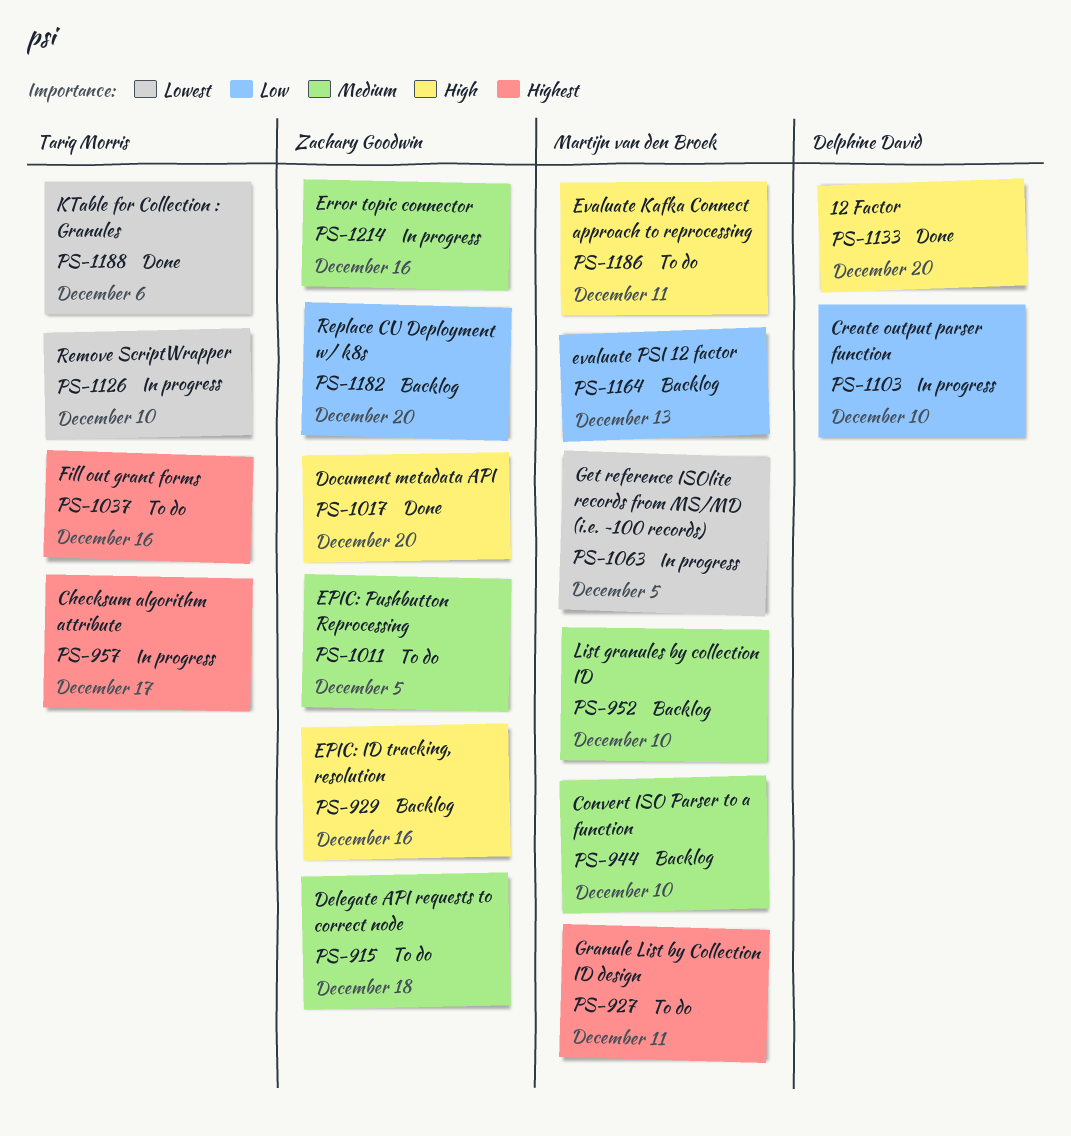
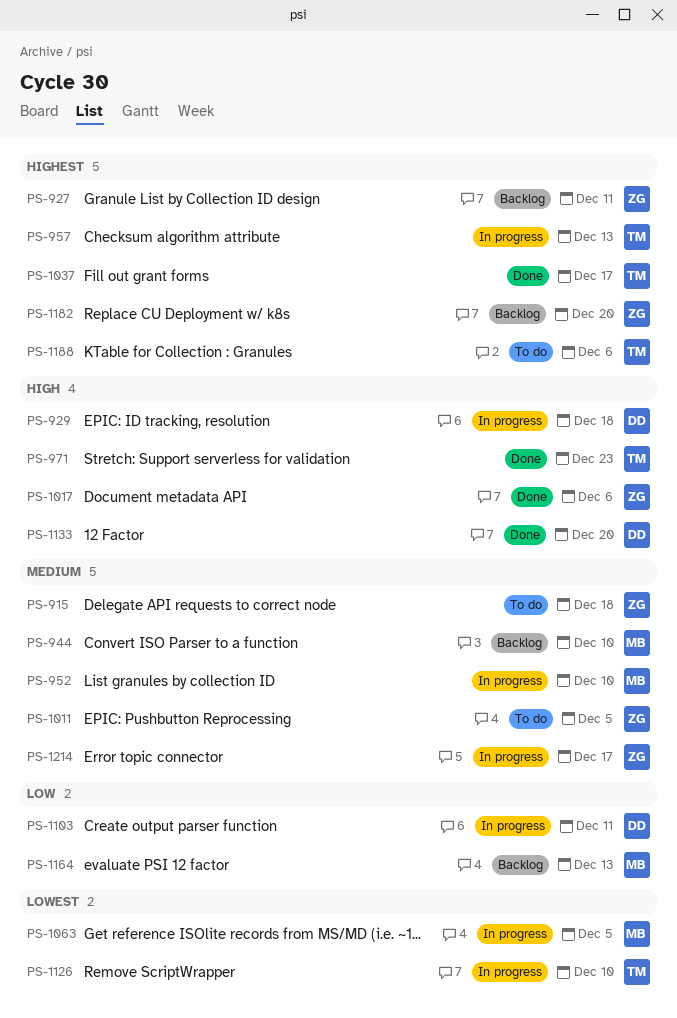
PS-927, status: To do -> Backlog
PS-927, owner: Martijn van den Broek -> Zachary Goodwin
PS-929, status: Backlog -> In progress
PS-929, owner: Zachary Goodwin -> Delphine David
PS-929, due: Dec 16 -> Dec 18
PS-952, status: Backlog -> In progress
PS-957, due: Dec 17 -> Dec 13
PS-971: none -> present
PS-1017, due: Dec 20 -> Dec 6
PS-1037, status: To do -> Done
PS-1037, due: Dec 16 -> Dec 17
PS-1103, due: Dec 10 -> Dec 11
PS-1182, priority: Low -> Highest
PS-1186: present -> none
PS-1188, status: Done -> To do
PS-1188, priority: Lowest -> Highest
PS-1214, due: Dec 16 -> Dec 17

